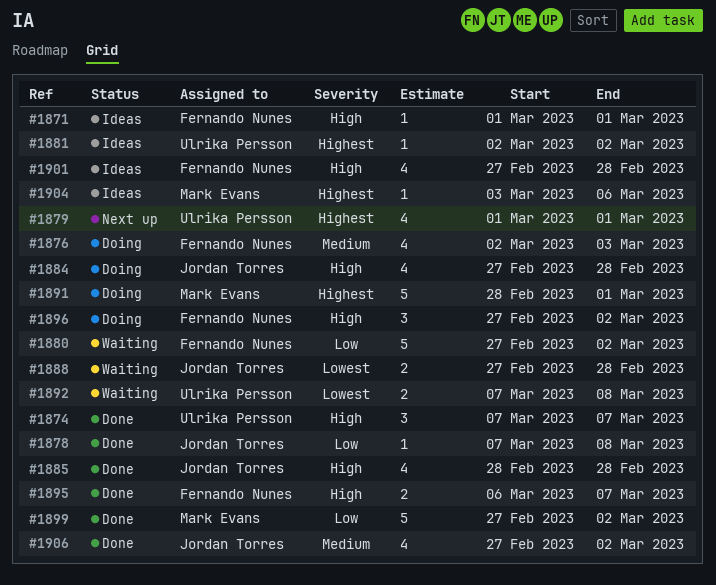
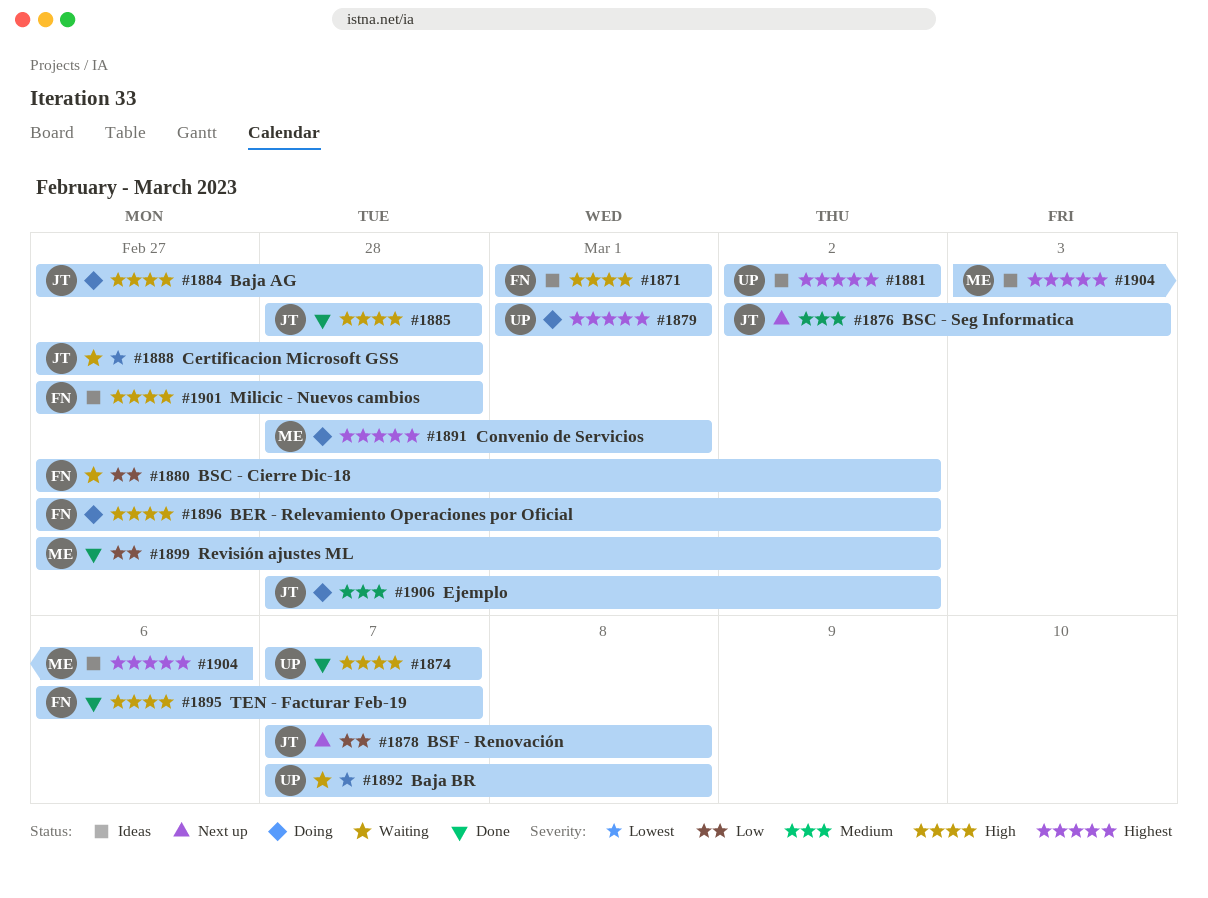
#1876, status: Doing -> Next up
#1876, owner: Fernando Nunes -> Jordan Torres
#1878, status: Done -> Next up
#1879, status: Next up -> Doing
#1906, status: Done -> Doing
#1906, start: Feb 27 -> Feb 28

